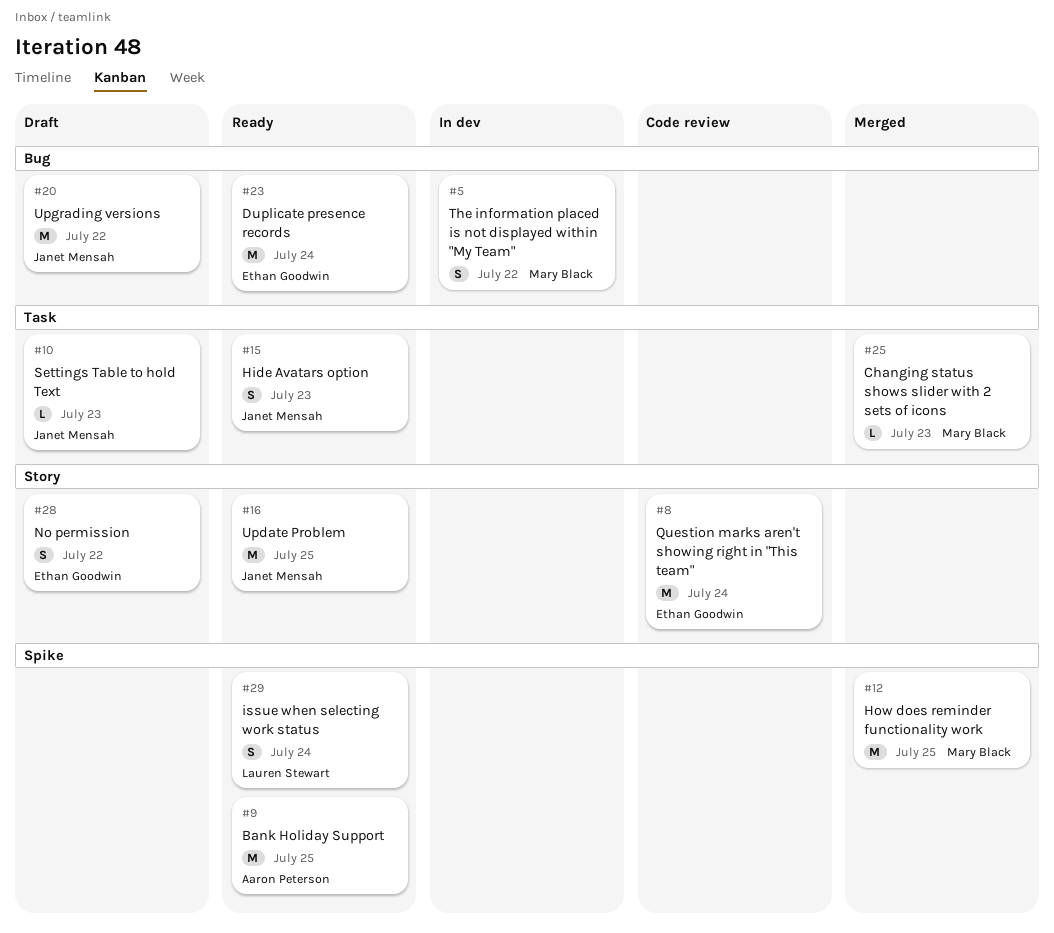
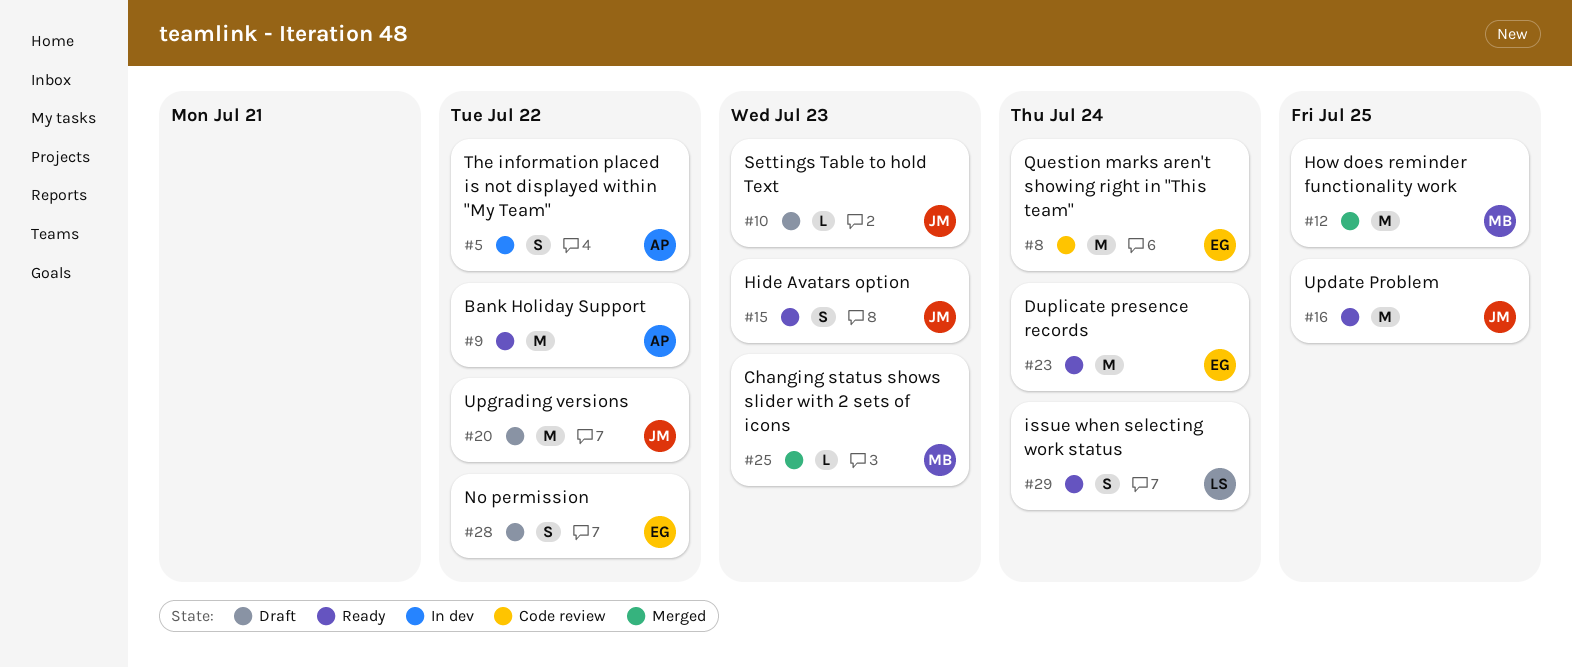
#5, owner: Mary Black -> Aaron Peterson
#9, due: Jul 25 -> Jul 22

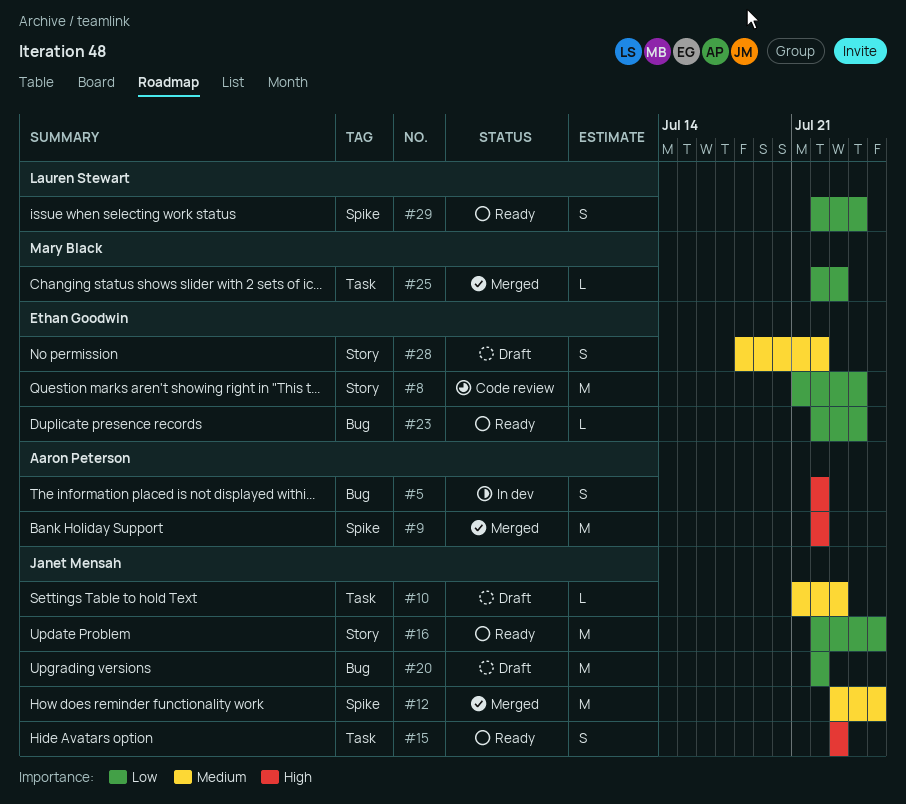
#9, status: Ready -> Merged
#12, owner: Mary Black -> Janet Mensah
#23, estimate: M -> L

